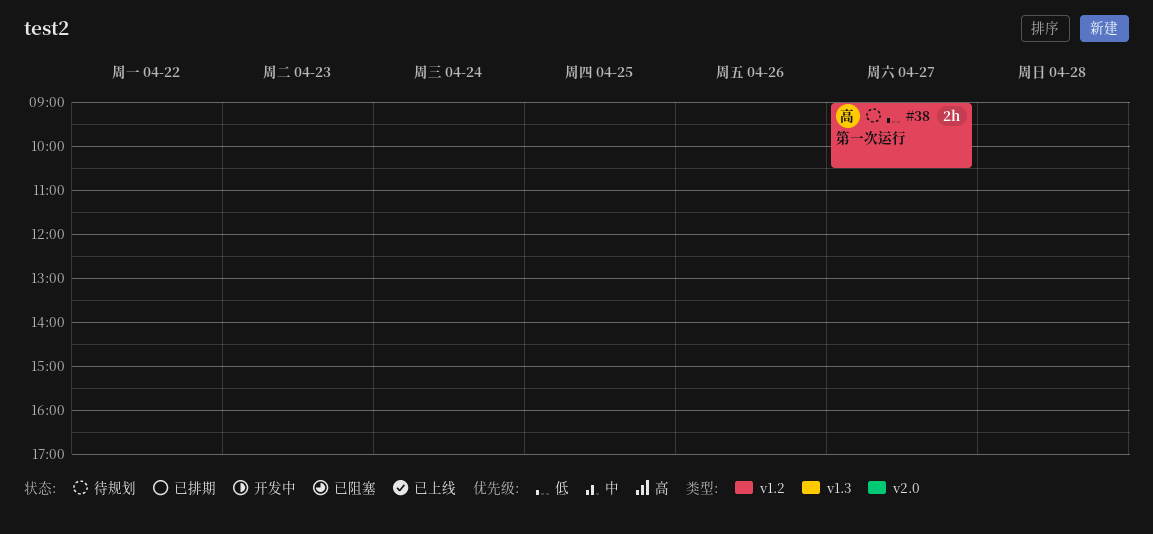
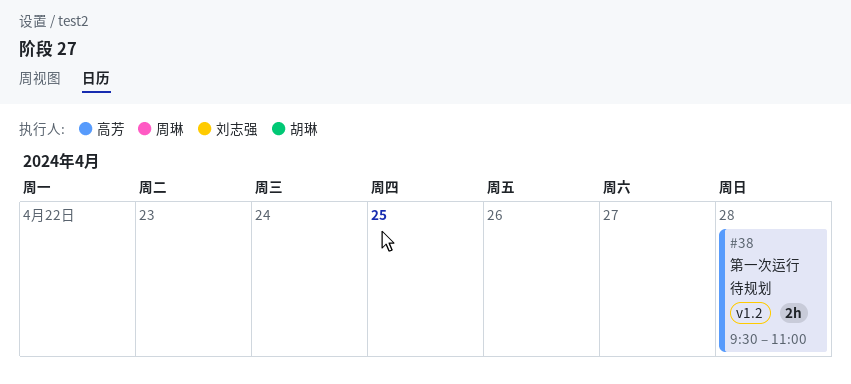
#38, day: Apr 27 -> Apr 28
#38, begins: 09:00 -> 09:30
#38, ends: 10:30 -> 11:00

